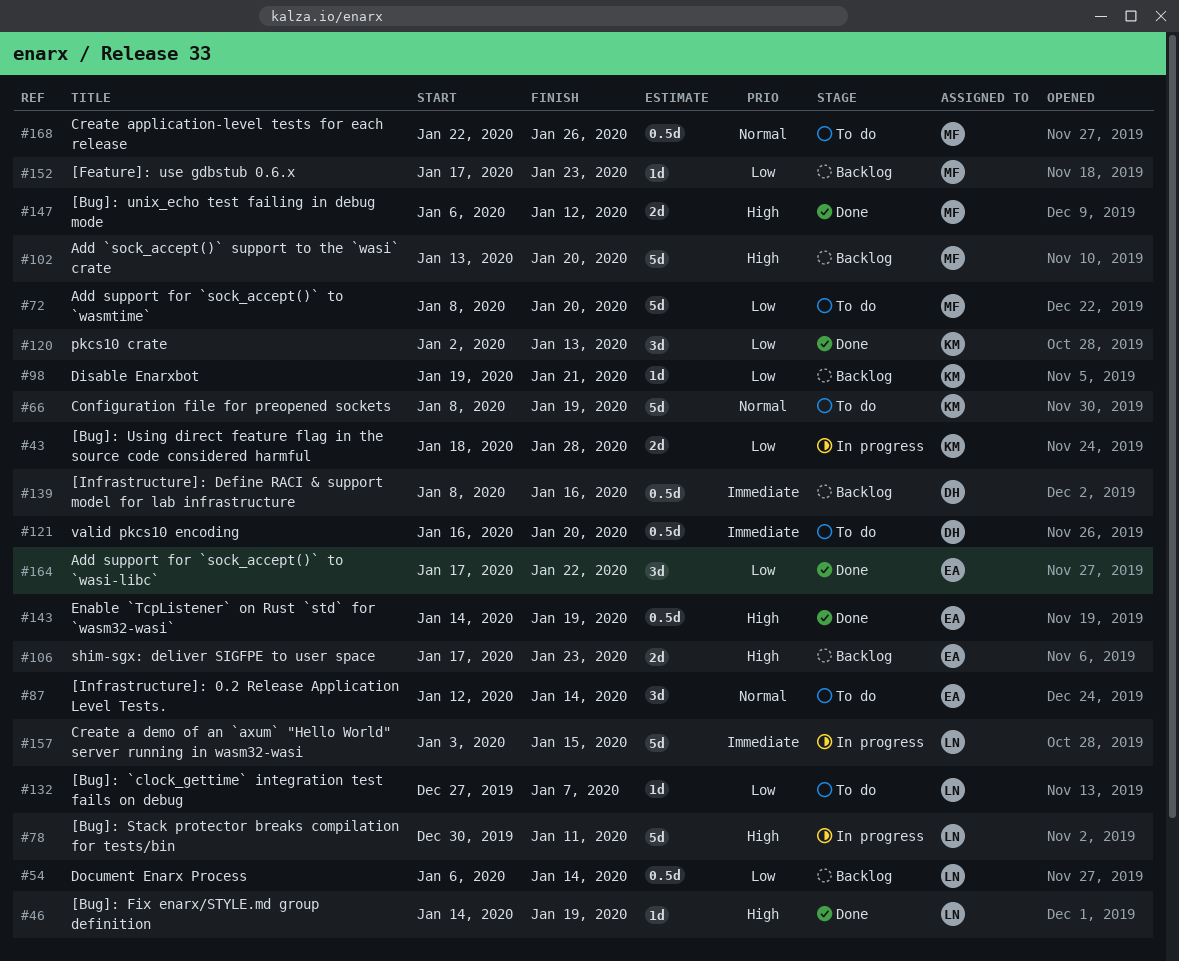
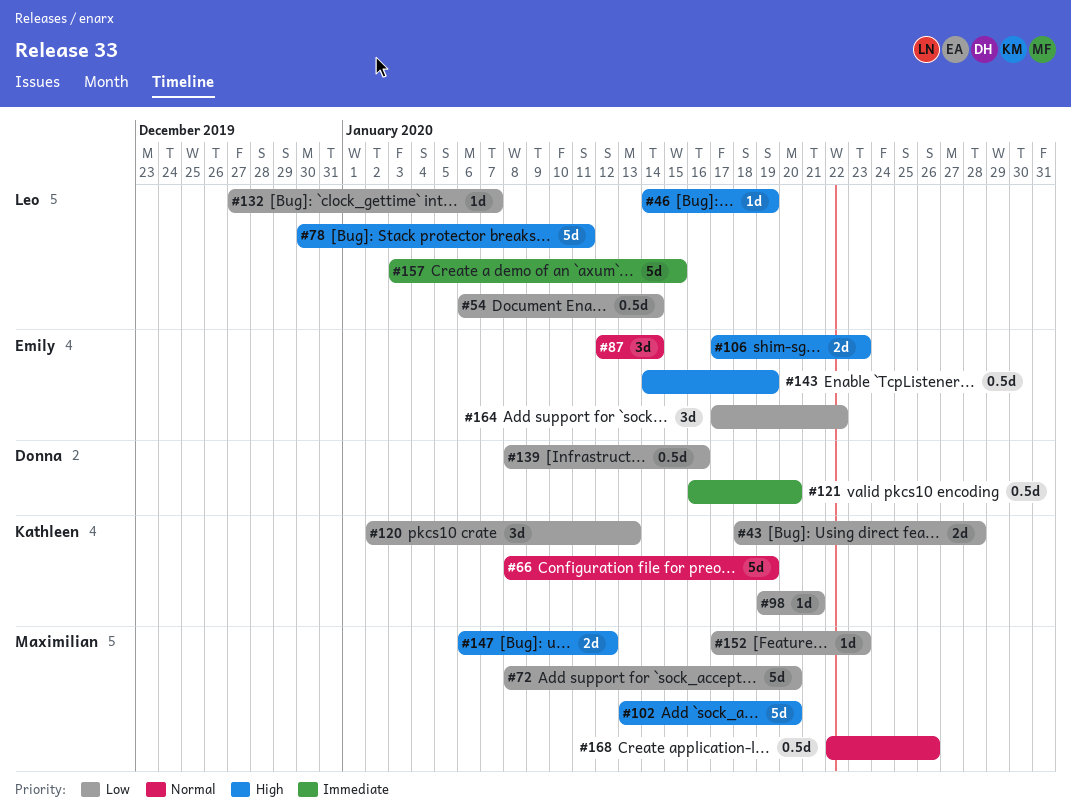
#139, priority: Immediate -> Low

